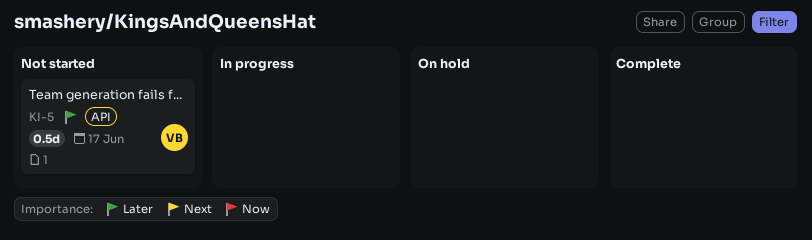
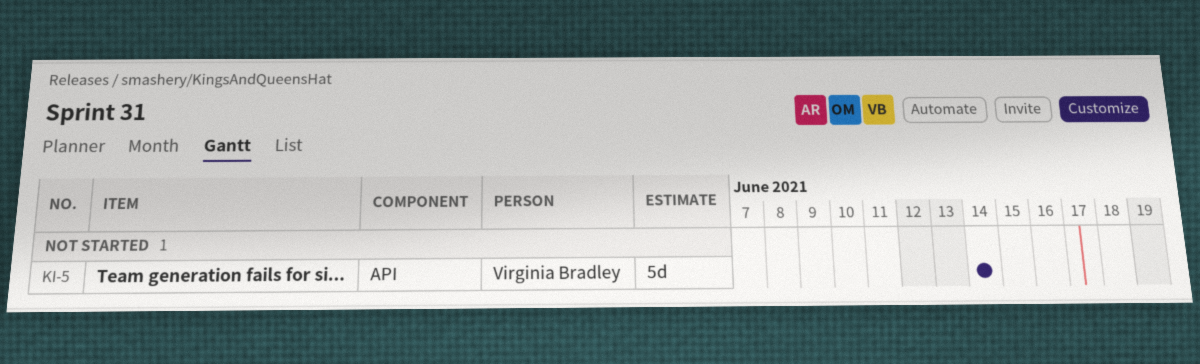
KI-5, estimate: 0.5d -> 5d
KI-5, due: Jun 17 -> Jun 14

